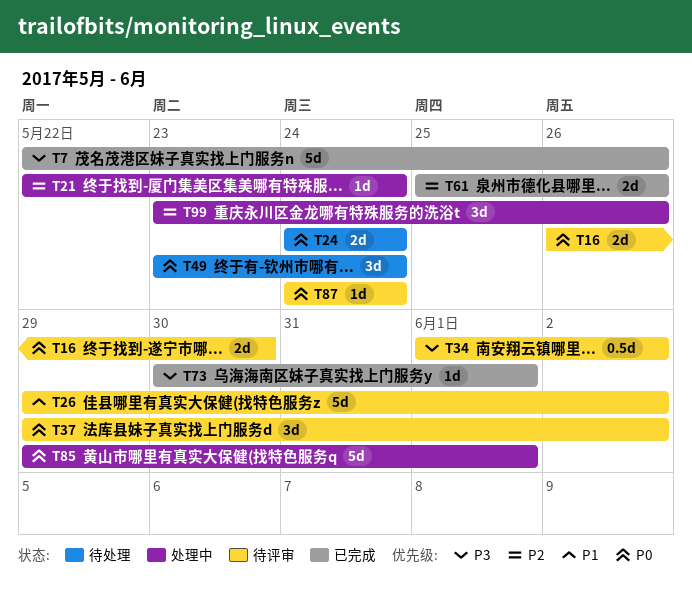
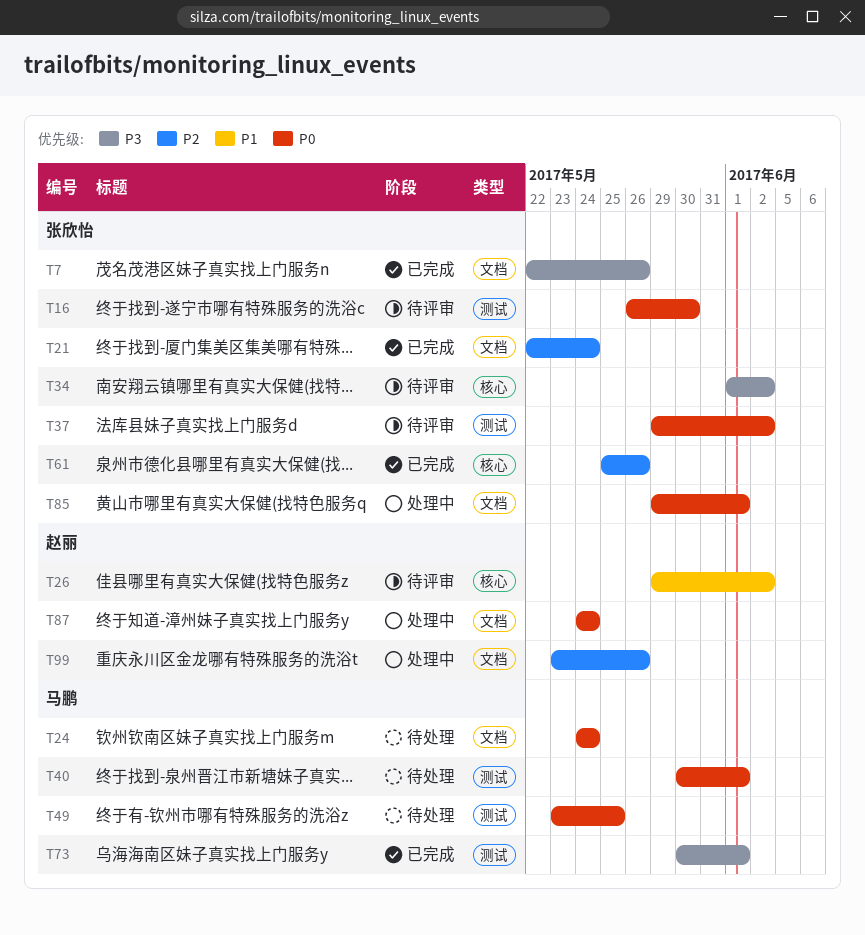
T21, status: 处理中 -> 已完成
T40: none -> present
T49, due: May 24 -> May 25
T87, status: 待评审 -> 处理中

